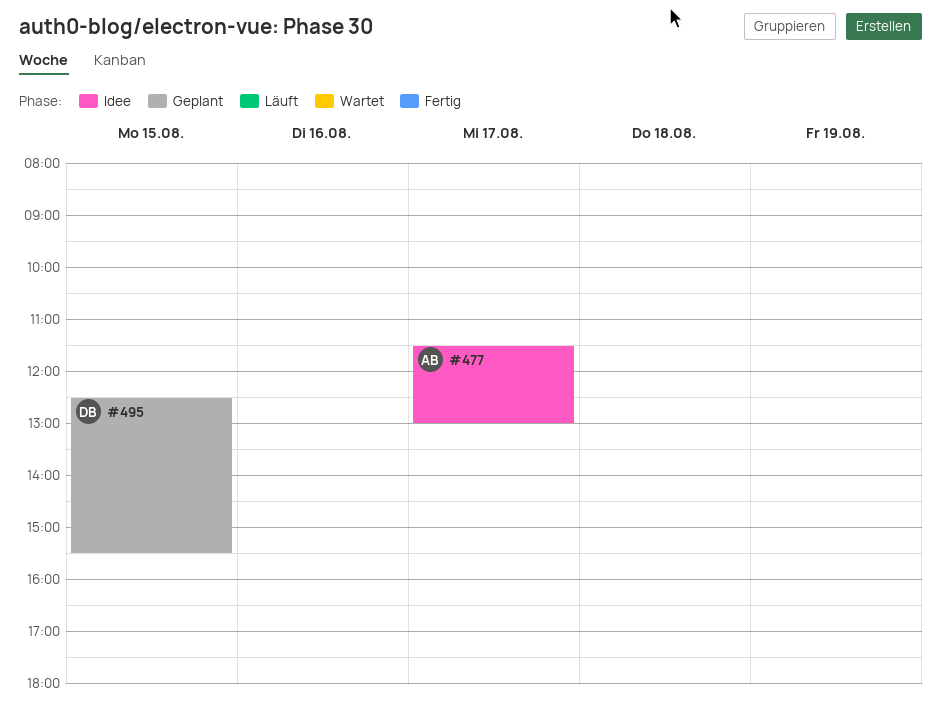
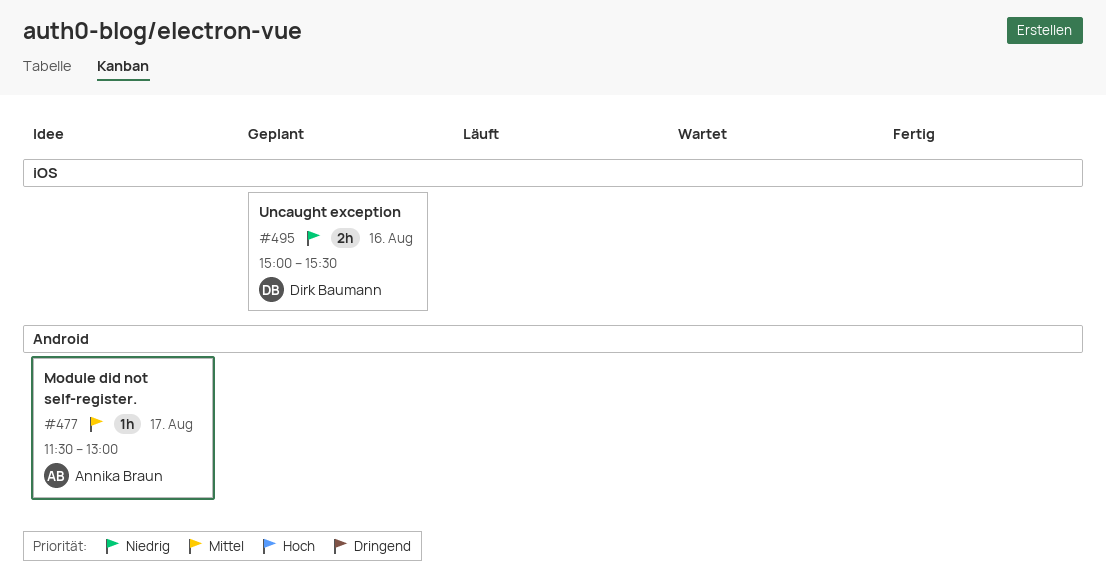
#495, day: Aug 15 -> Aug 16
#495, begins: 12:30 -> 15:00

